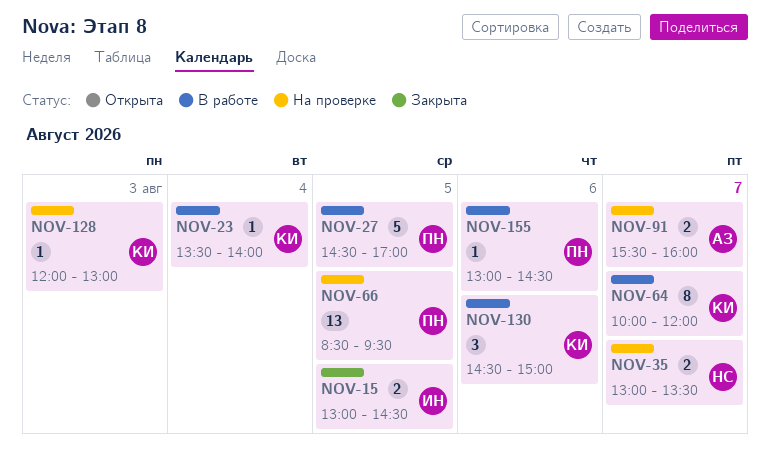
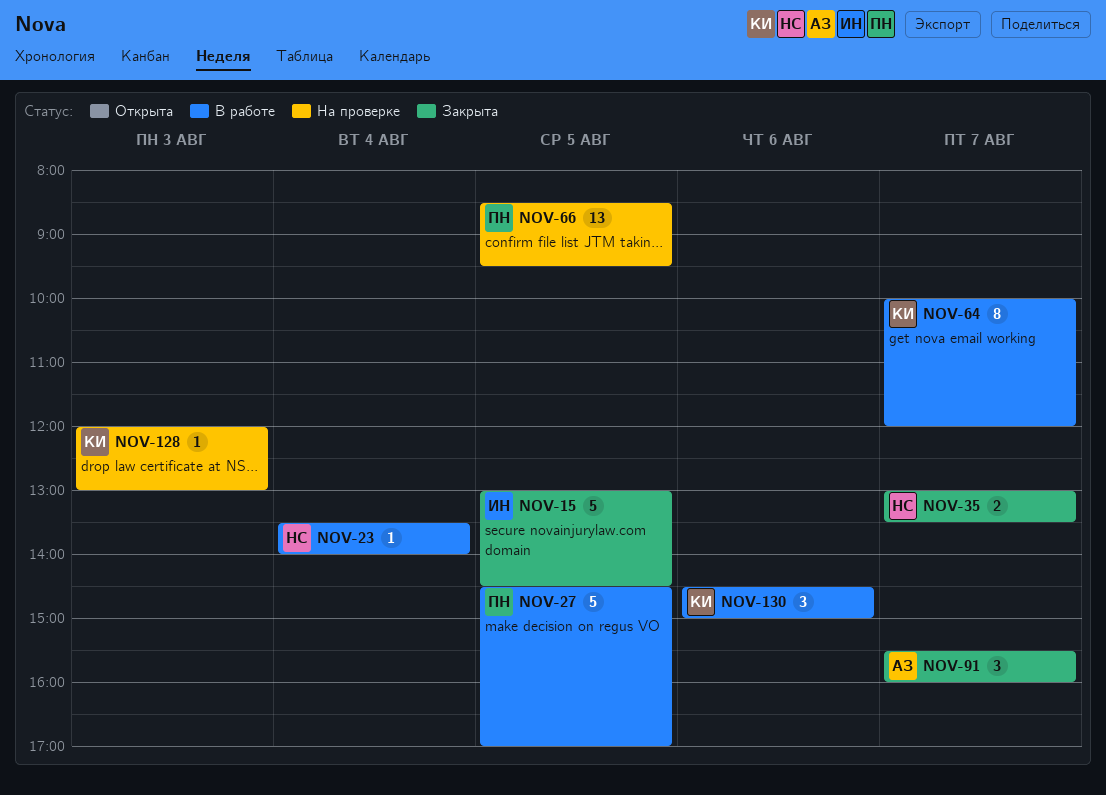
NOV-15, estimate: 2 -> 5
NOV-23, owner: КИ -> НС
NOV-35, status: На проверке -> Закрыта
NOV-91, status: На проверке -> Закрыта
NOV-91, estimate: 2 -> 3
NOV-155: present -> none

